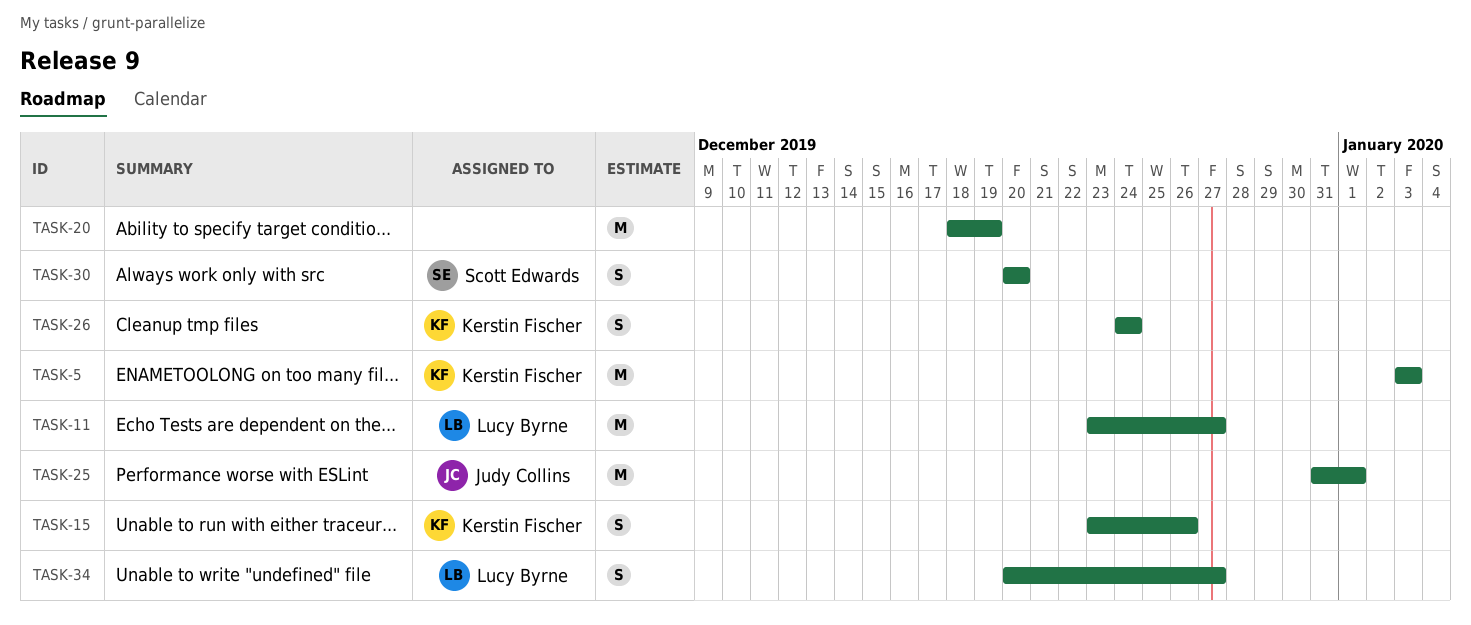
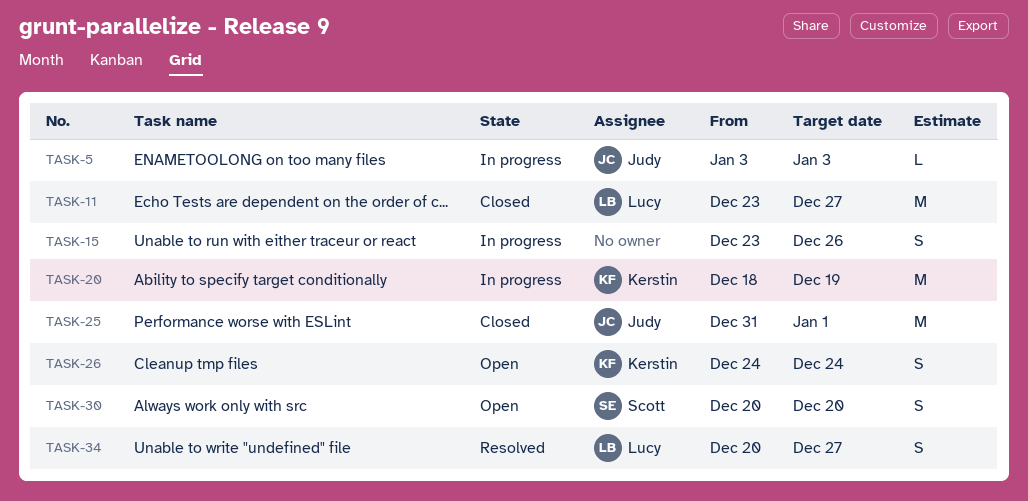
TASK-5, owner: Kerstin Fischer -> Judy Collins
TASK-5, estimate: M -> L
TASK-15, owner: Kerstin Fischer -> none
TASK-20, owner: none -> Kerstin Fischer

